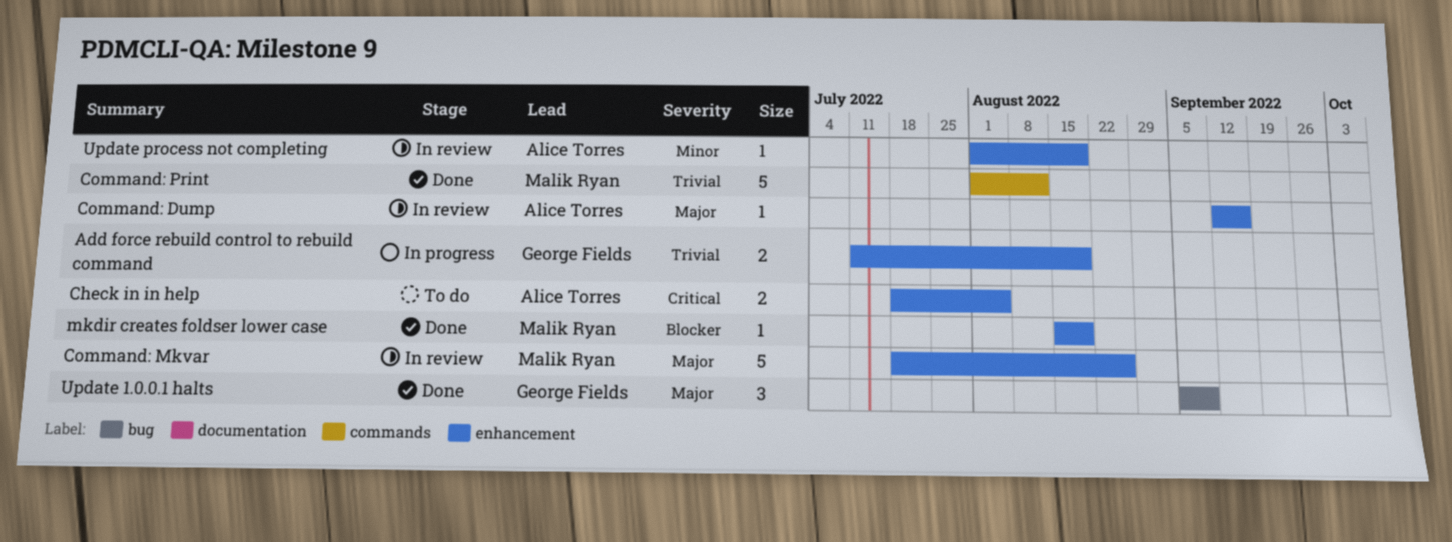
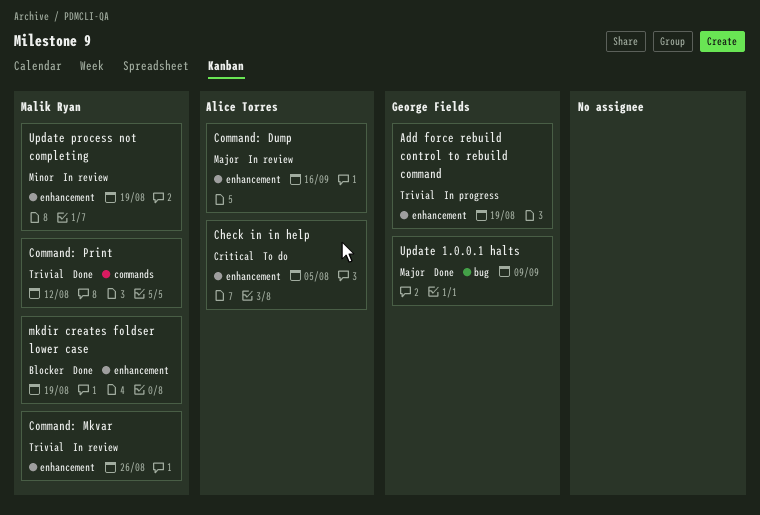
Command: Mkvar, priority: Major -> Trivial
Update process not completing, owner: Alice Torres -> Malik Ryan

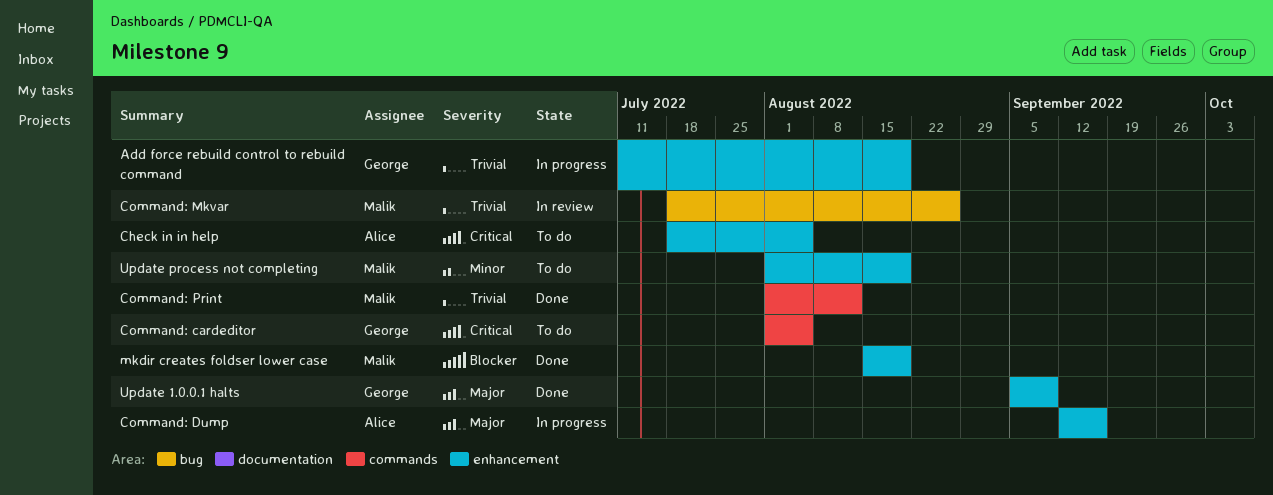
Command: cardeditor: none -> present
Command: Dump, status: In review -> In progress
Command: Mkvar, label: enhancement -> bug
Update 1.0.0.1 halts, label: bug -> enhancement
Update process not completing, status: In review -> To do

